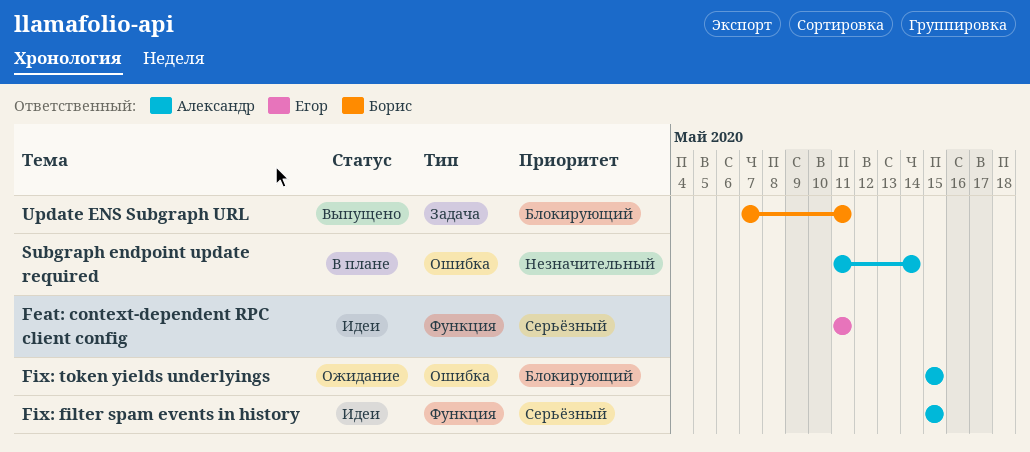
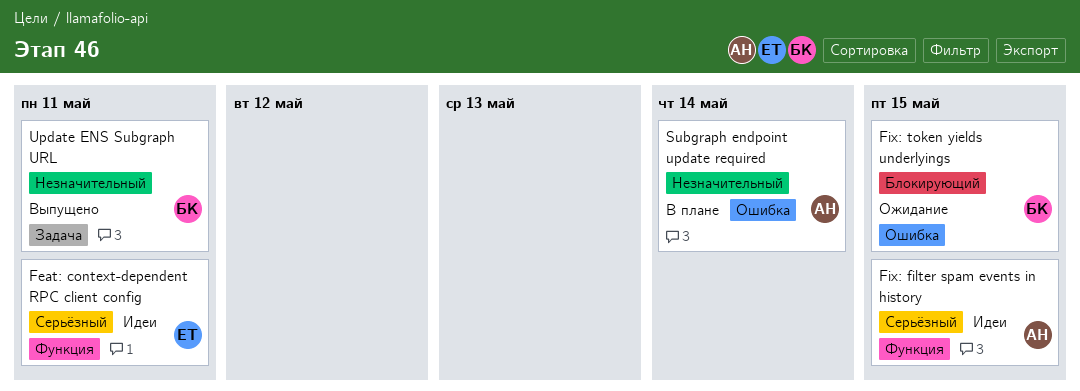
Fix: token yields underlyings, owner: Александр -> Борис
Update ENS Subgraph URL, priority: Блокирующий -> Незначительный

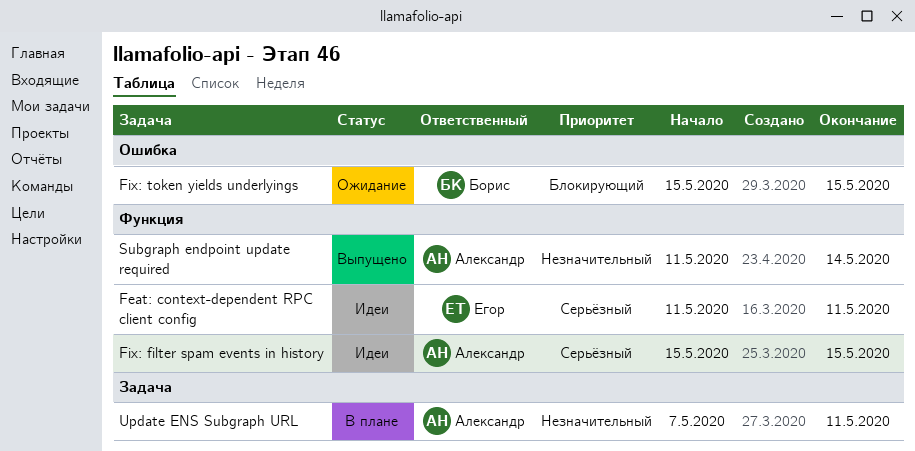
Subgraph endpoint update required, status: В плане -> Выпущено
Subgraph endpoint update required, label: Ошибка -> Функция
Update ENS Subgraph URL, status: Выпущено -> В плане
Update ENS Subgraph URL, owner: Борис -> Александр

